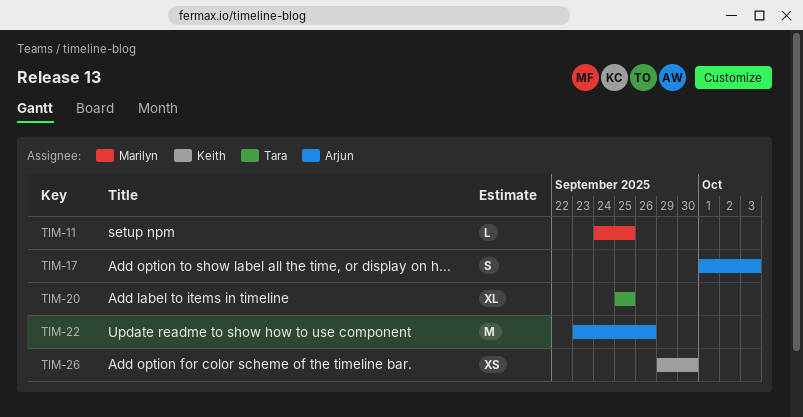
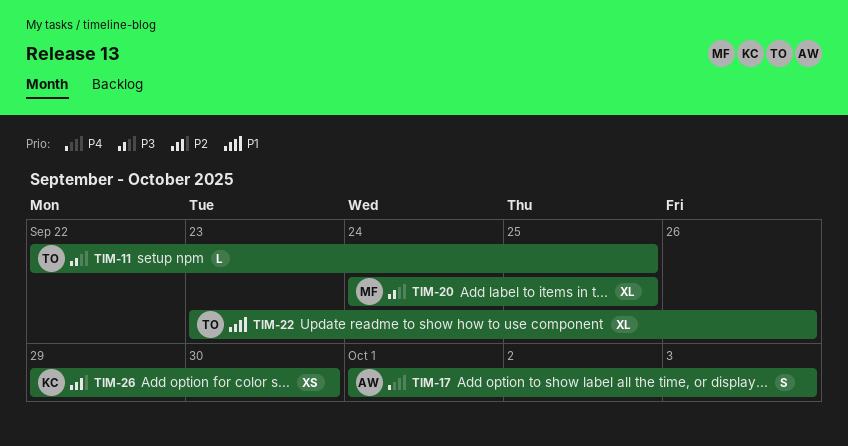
TIM-11, owner: Marilyn -> Tara
TIM-11, start: Sep 24 -> Sep 22
TIM-20, owner: Tara -> Marilyn
TIM-20, start: Sep 25 -> Sep 24
TIM-22, owner: Arjun -> Tara
TIM-22, estimate: M -> XL

